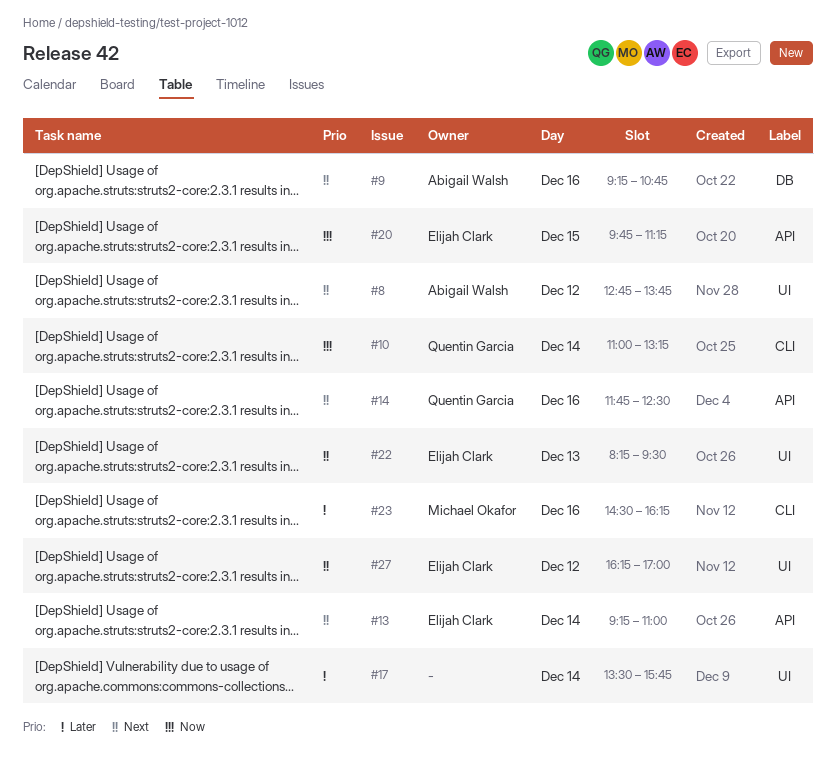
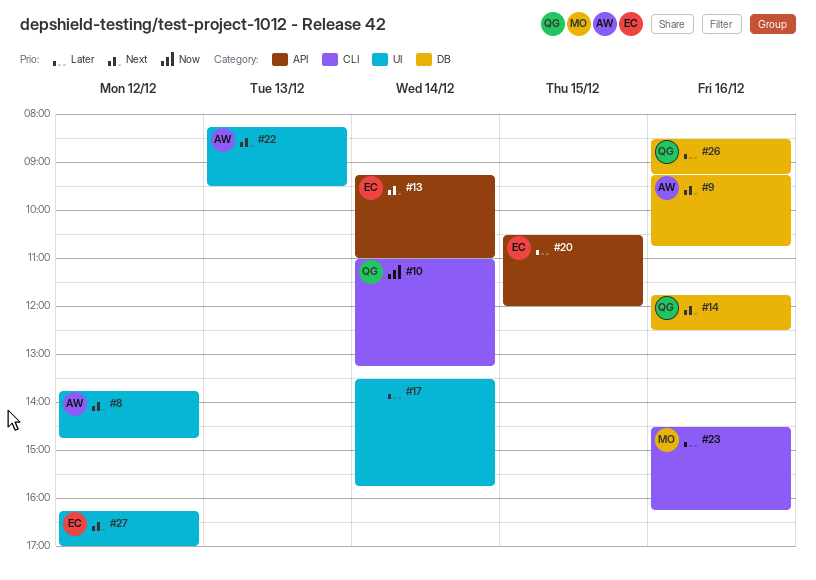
#8, begins: 12:45 -> 13:45
#8, ends: 13:45 -> 14:45
#14, label: API -> DB
#20, priority: Now -> Later
#20, begins: 09:45 -> 10:30
#20, ends: 11:15 -> 12:00
#22, owner: Elijah Clark -> Abigail Walsh
#26: none -> present

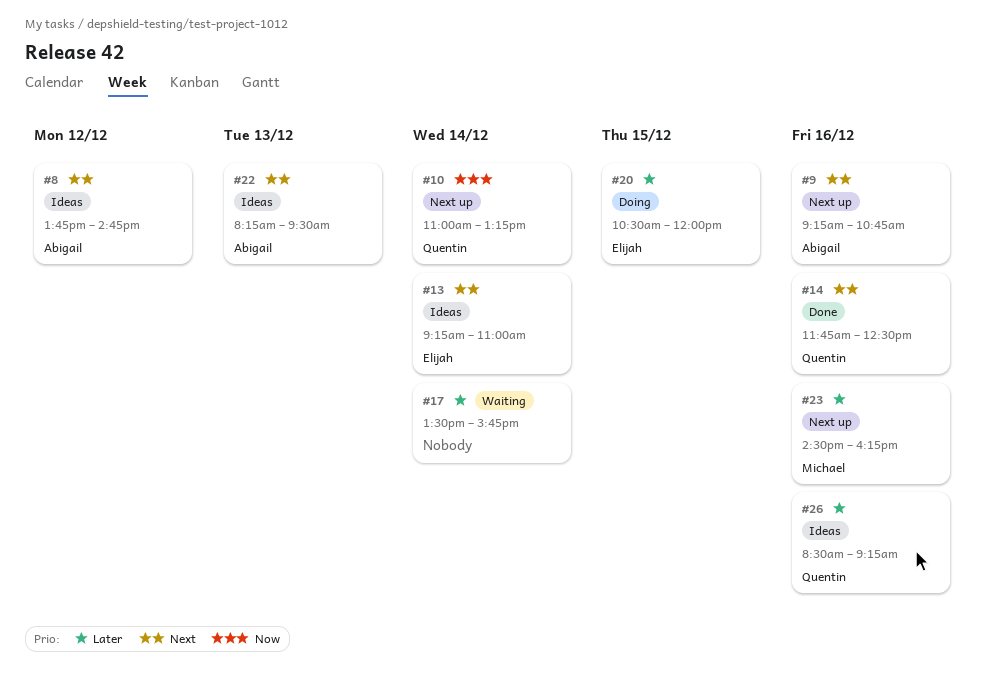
#27: present -> none

